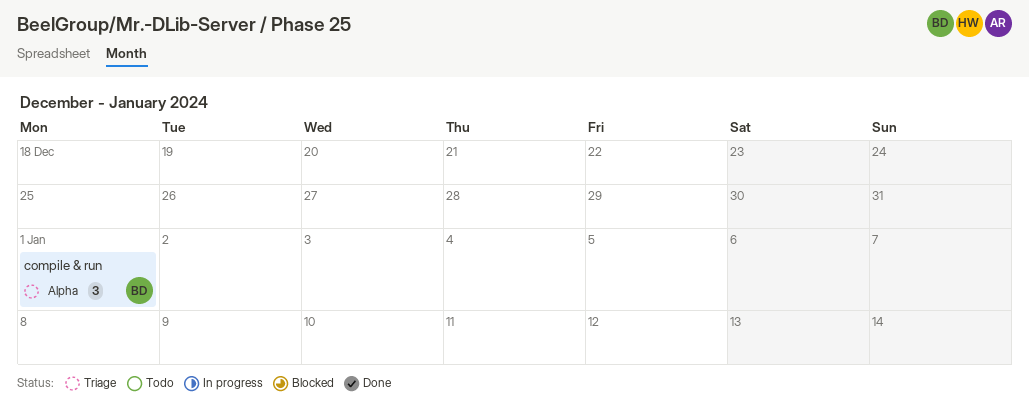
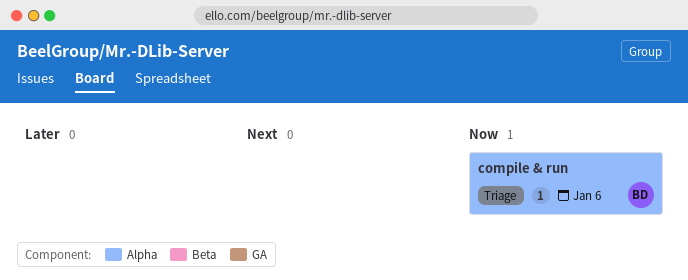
compile & run, estimate: 3 -> 1
compile & run, due: Jan 1 -> Jan 6

